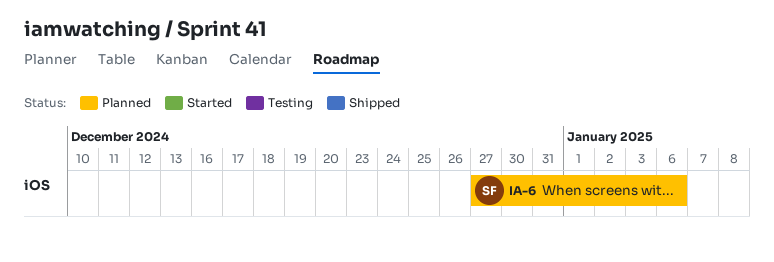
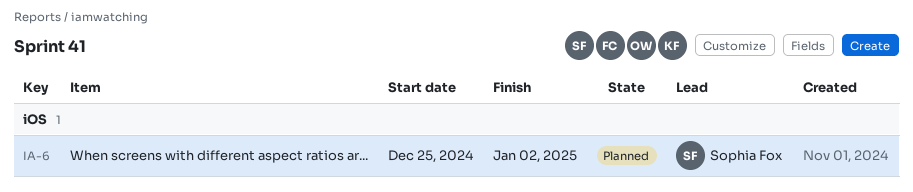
IA-6, start: Dec 27 -> Dec 25
IA-6, due: Jan 6 -> Jan 2

